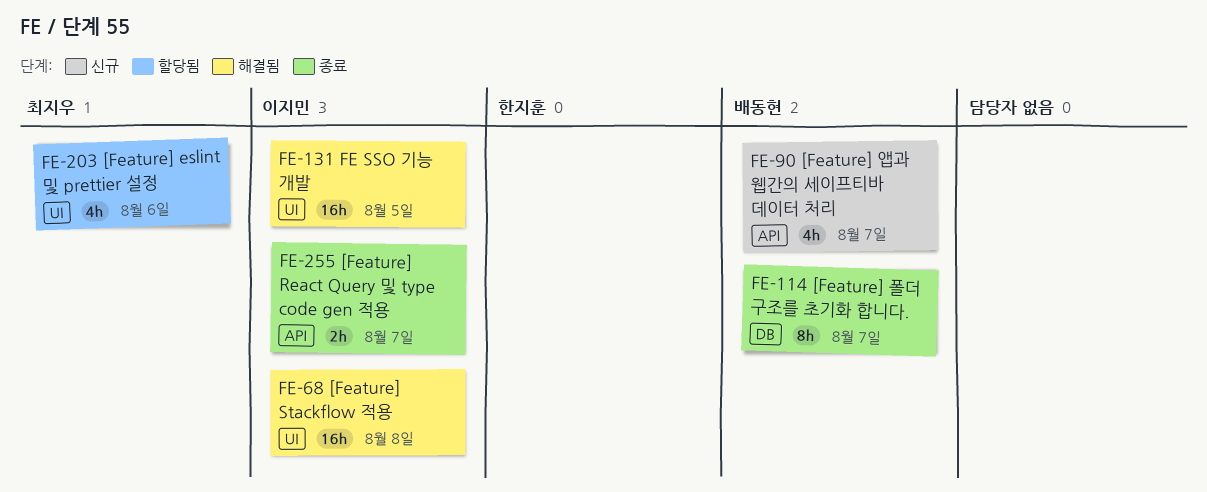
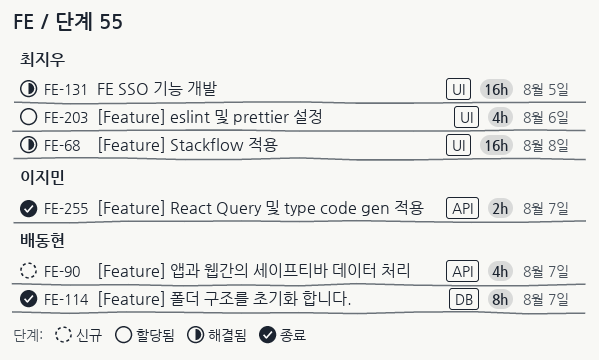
FE-68, owner: 이지민 -> 최지우
FE-131, owner: 이지민 -> 최지우

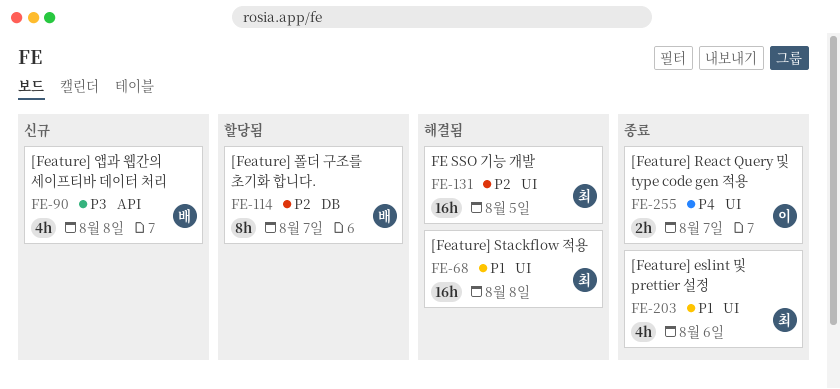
FE-90, due: Aug 7 -> Aug 8
FE-114, status: 종료 -> 할당됨
FE-203, status: 할당됨 -> 종료
FE-255, label: API -> UI

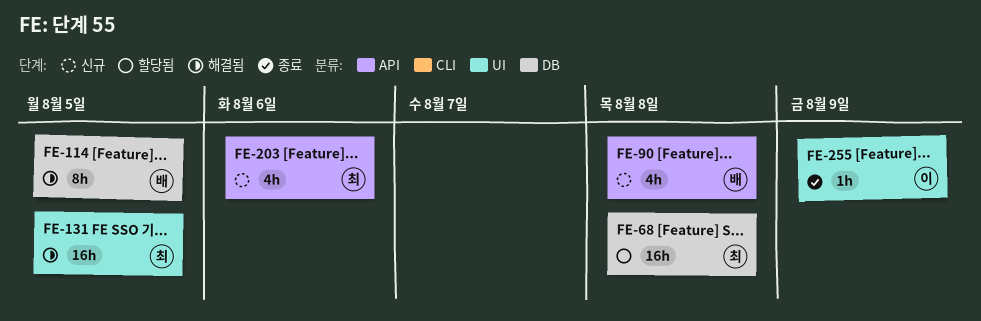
FE-68, status: 해결됨 -> 할당됨
FE-68, label: UI -> DB
FE-114, status: 할당됨 -> 해결됨
FE-114, due: Aug 7 -> Aug 5
FE-203, status: 종료 -> 신규
FE-203, label: UI -> API
FE-255, estimate: 2h -> 1h
FE-255, due: Aug 7 -> Aug 9

